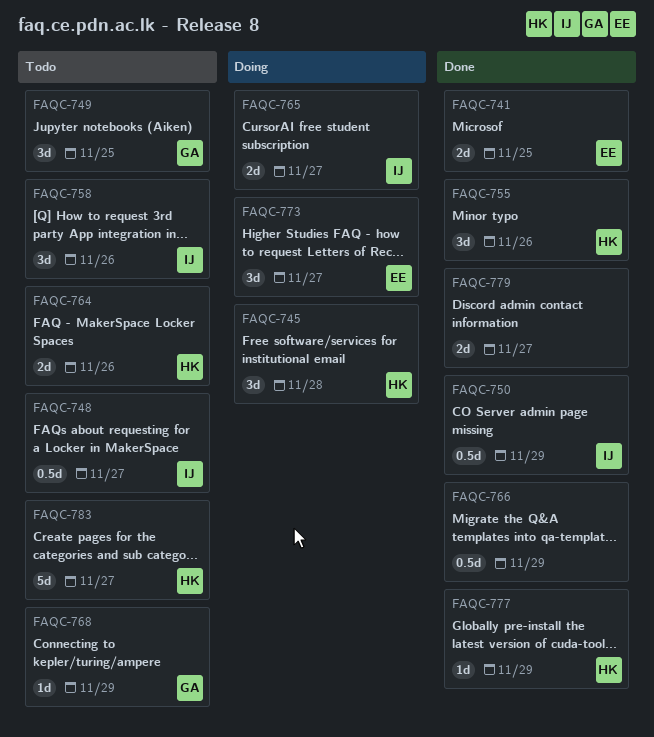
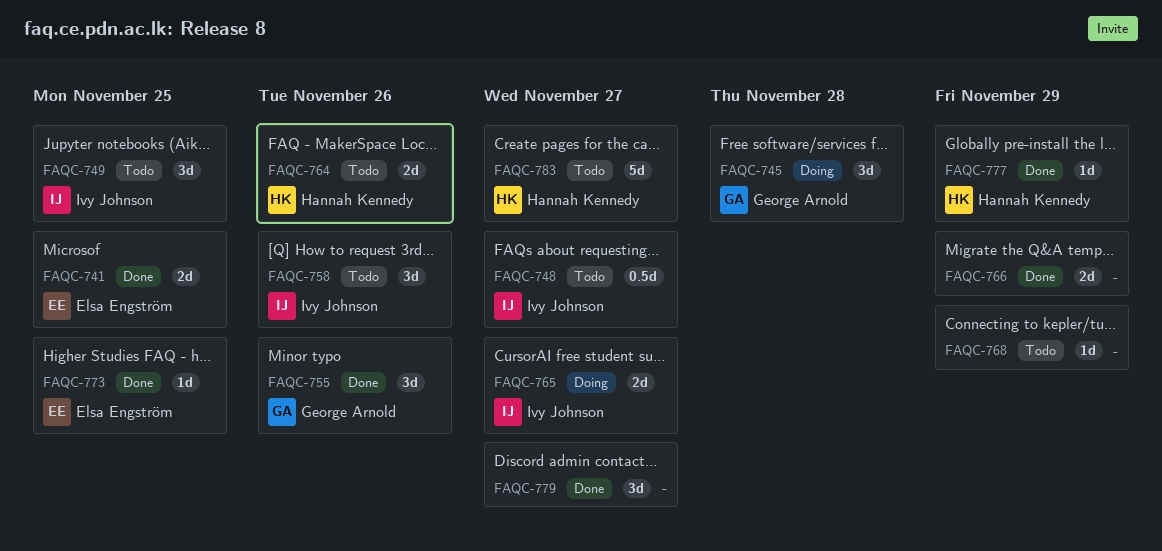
FAQC-745, owner: Hannah Kennedy -> George Arnold
FAQC-749, owner: George Arnold -> Ivy Johnson
FAQC-750: present -> none
FAQC-755, owner: Hannah Kennedy -> George Arnold
FAQC-766, estimate: 0.5d -> 2d
FAQC-768, owner: George Arnold -> none
FAQC-773, status: Doing -> Done
FAQC-773, estimate: 3d -> 1d
FAQC-773, due: Nov 27 -> Nov 25
FAQC-779, estimate: 2d -> 3d

